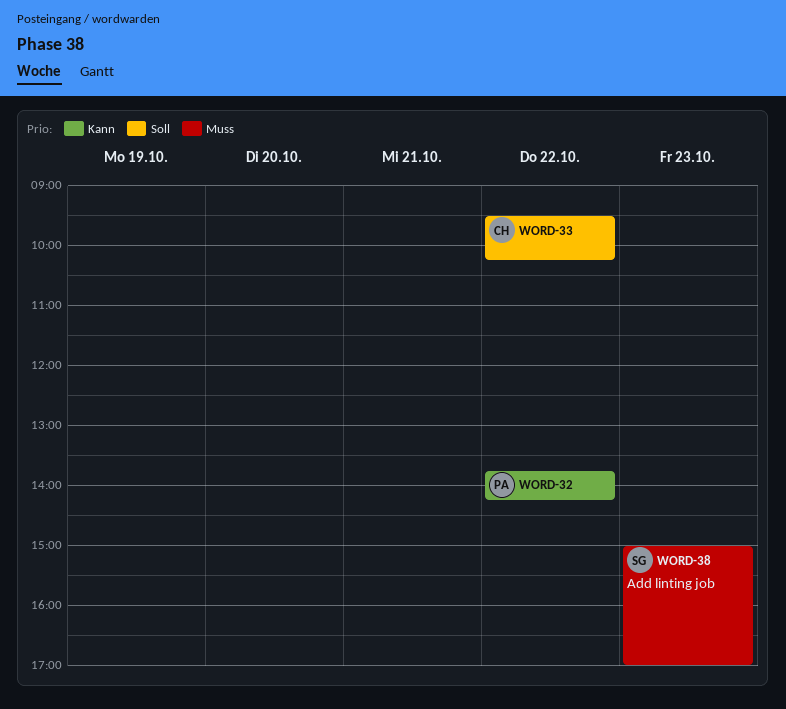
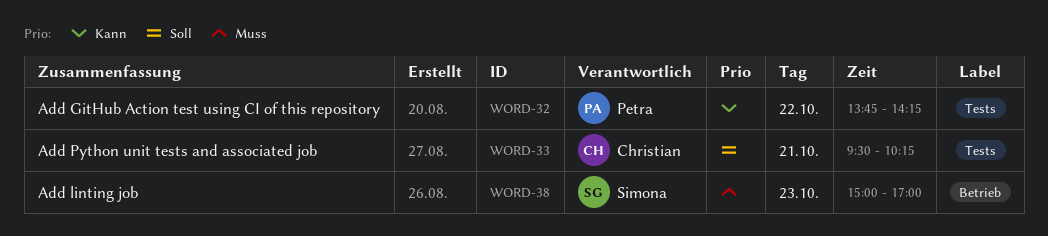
WORD-33, day: Oct 22 -> Oct 21

